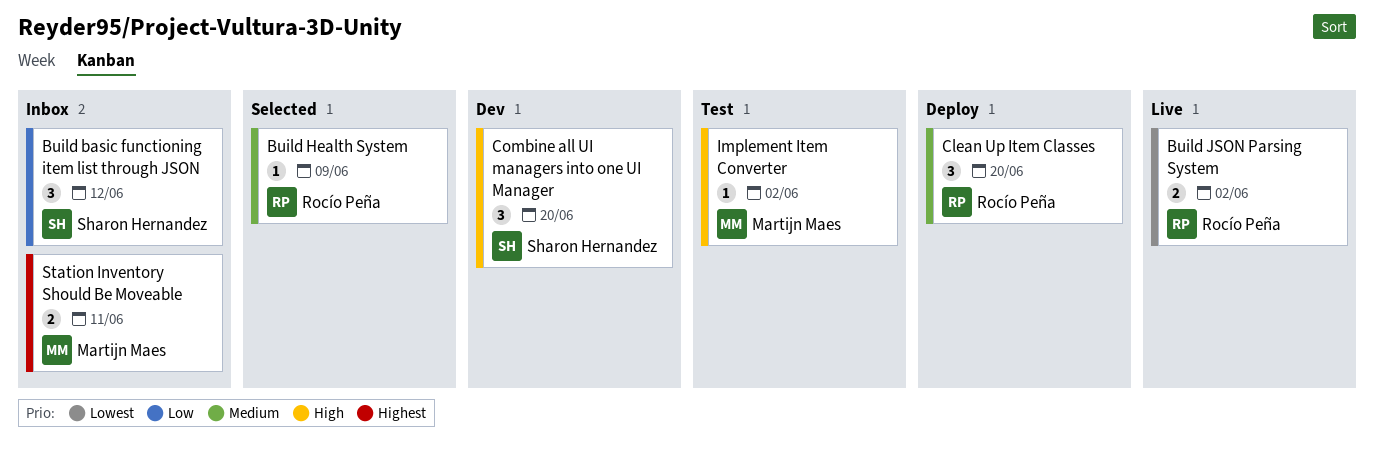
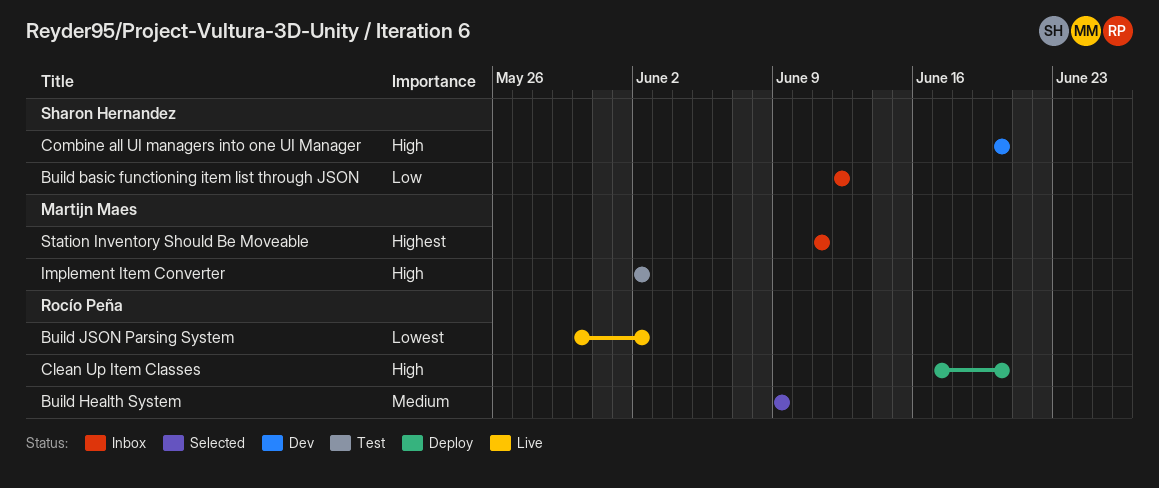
Clean Up Item Classes, priority: Medium -> High

